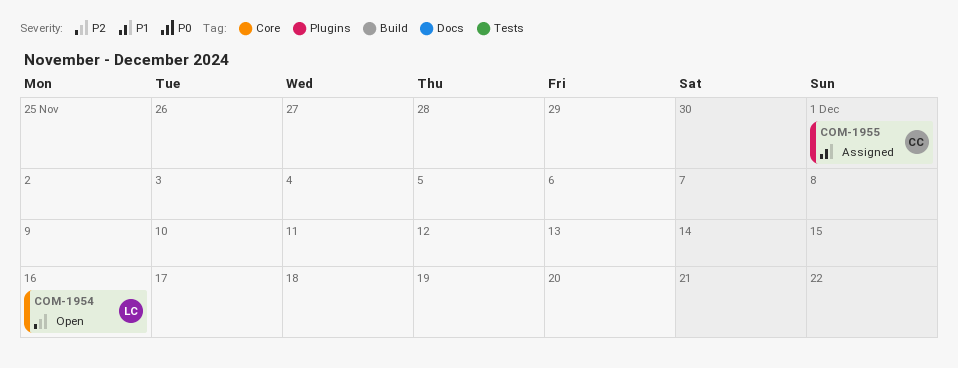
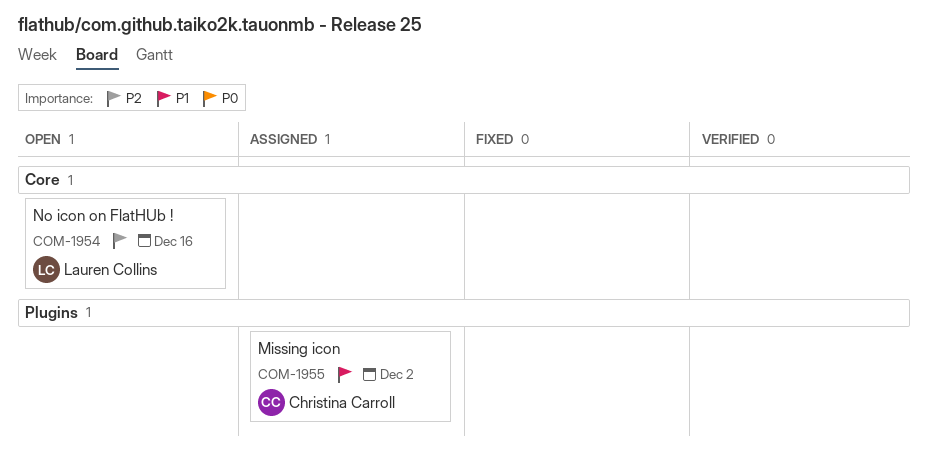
COM-1955, due: Dec 1 -> Dec 2

